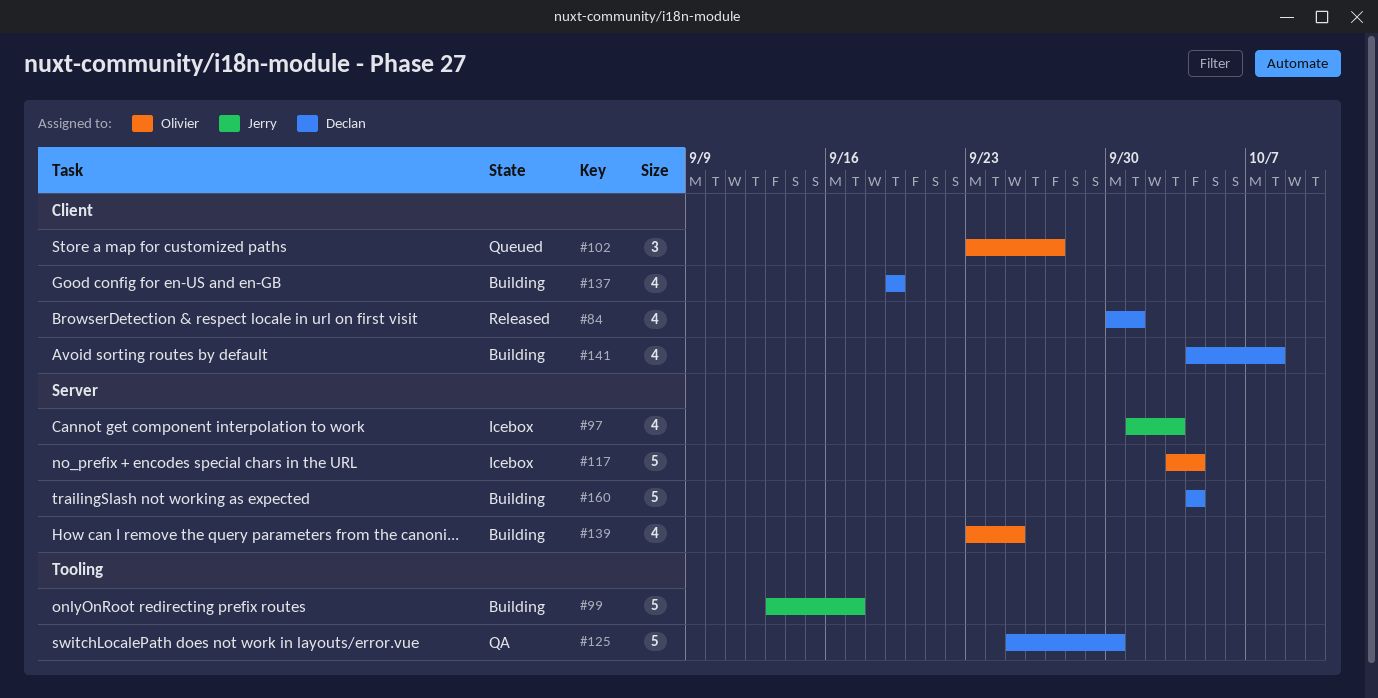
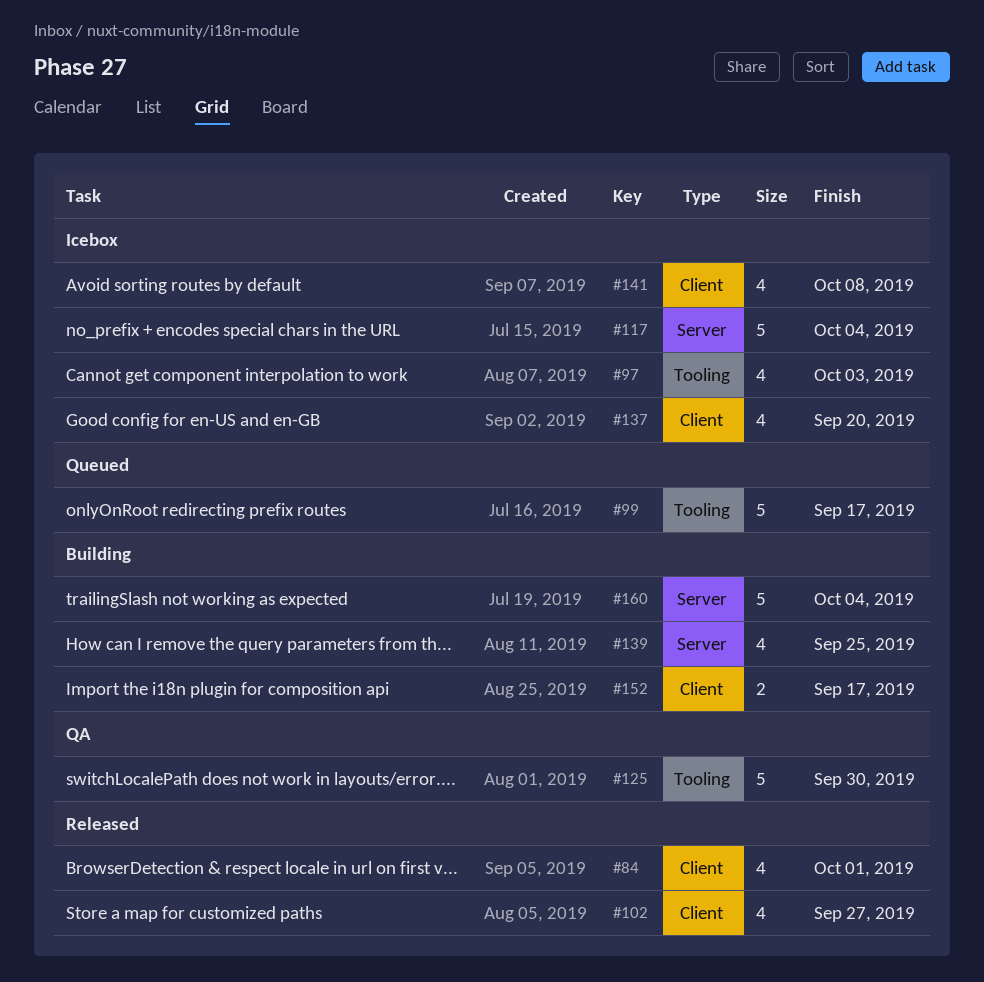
#97, label: Server -> Tooling
#99, status: Building -> Queued
#102, status: Queued -> Released
#102, estimate: 3 -> 4
#137, status: Building -> Icebox
#137, due: Sep 19 -> Sep 20
#141, status: Building -> Icebox
#152: none -> present

